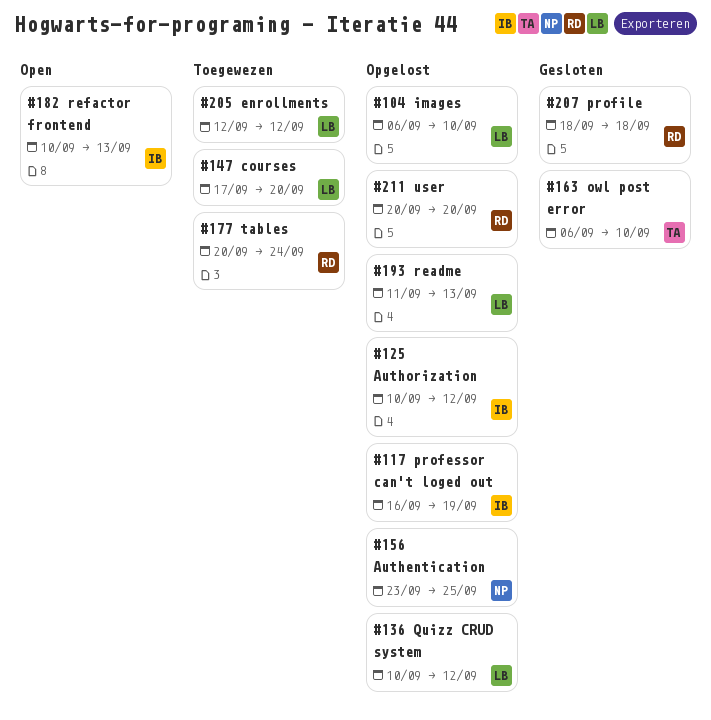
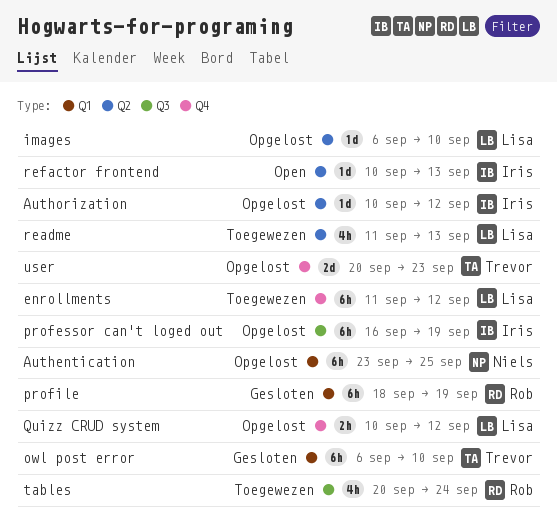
courses: present -> none
enrollments, start: Sep 12 -> Sep 11
profile, due: Sep 18 -> Sep 19
readme, status: Opgelost -> Toegewezen
user, owner: Rob -> Trevor
user, due: Sep 20 -> Sep 23

